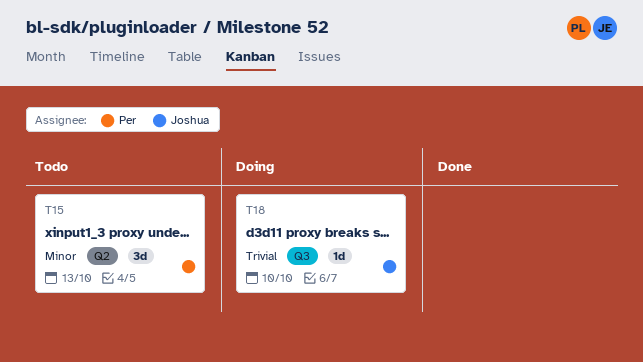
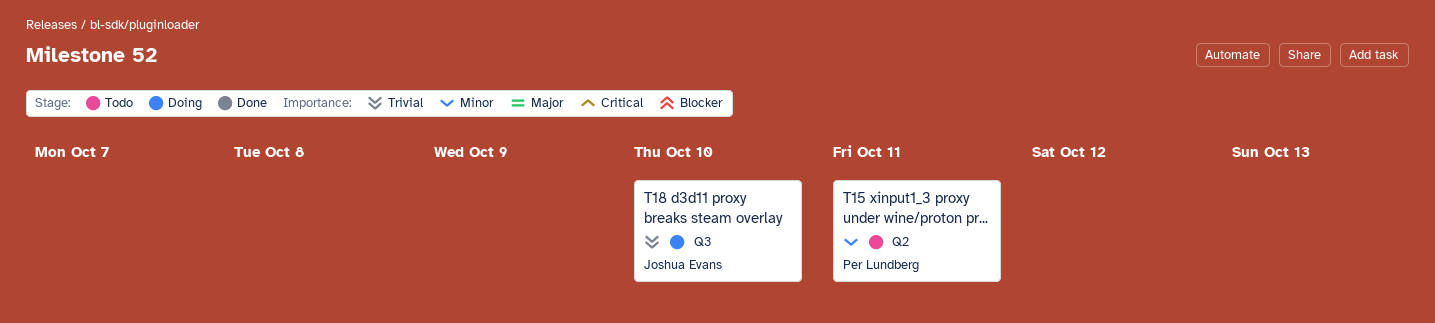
T15, due: Oct 13 -> Oct 11

